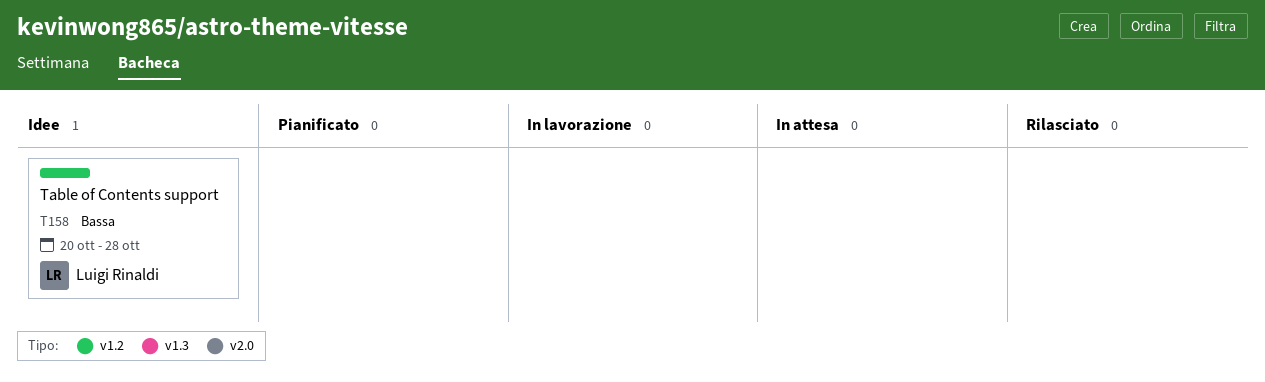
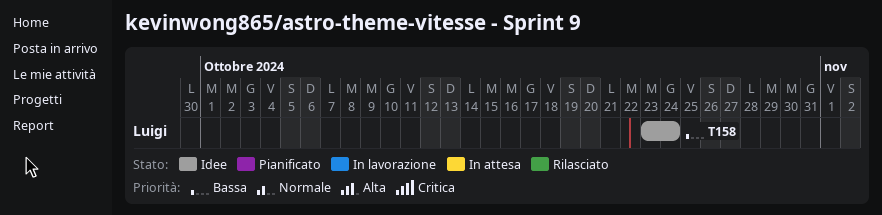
T158, start: Oct 20 -> Oct 23
T158, due: Oct 28 -> Oct 24

